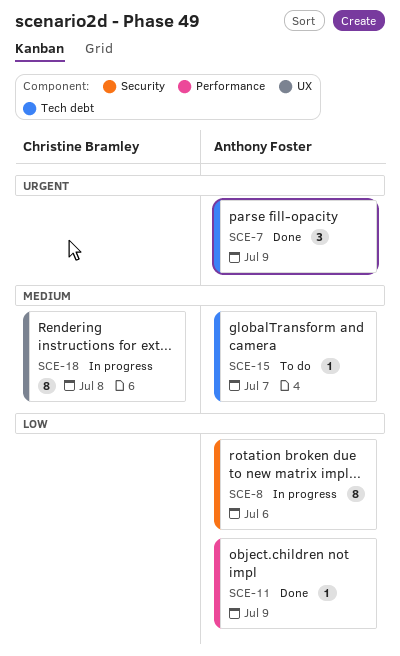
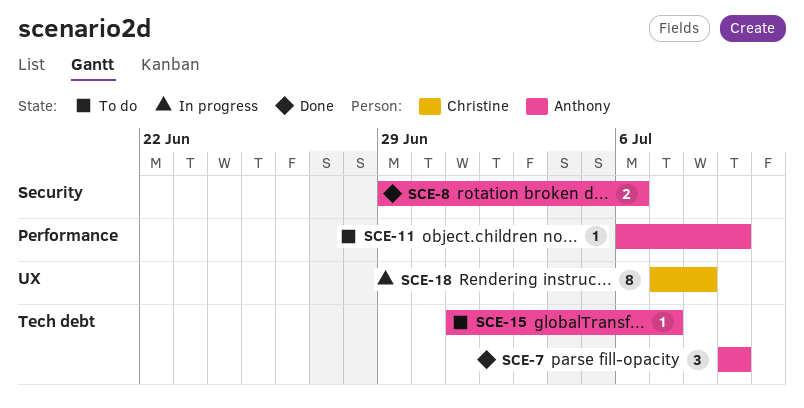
SCE-8, status: In progress -> Done
SCE-8, estimate: 8 -> 2
SCE-11, status: Done -> To do

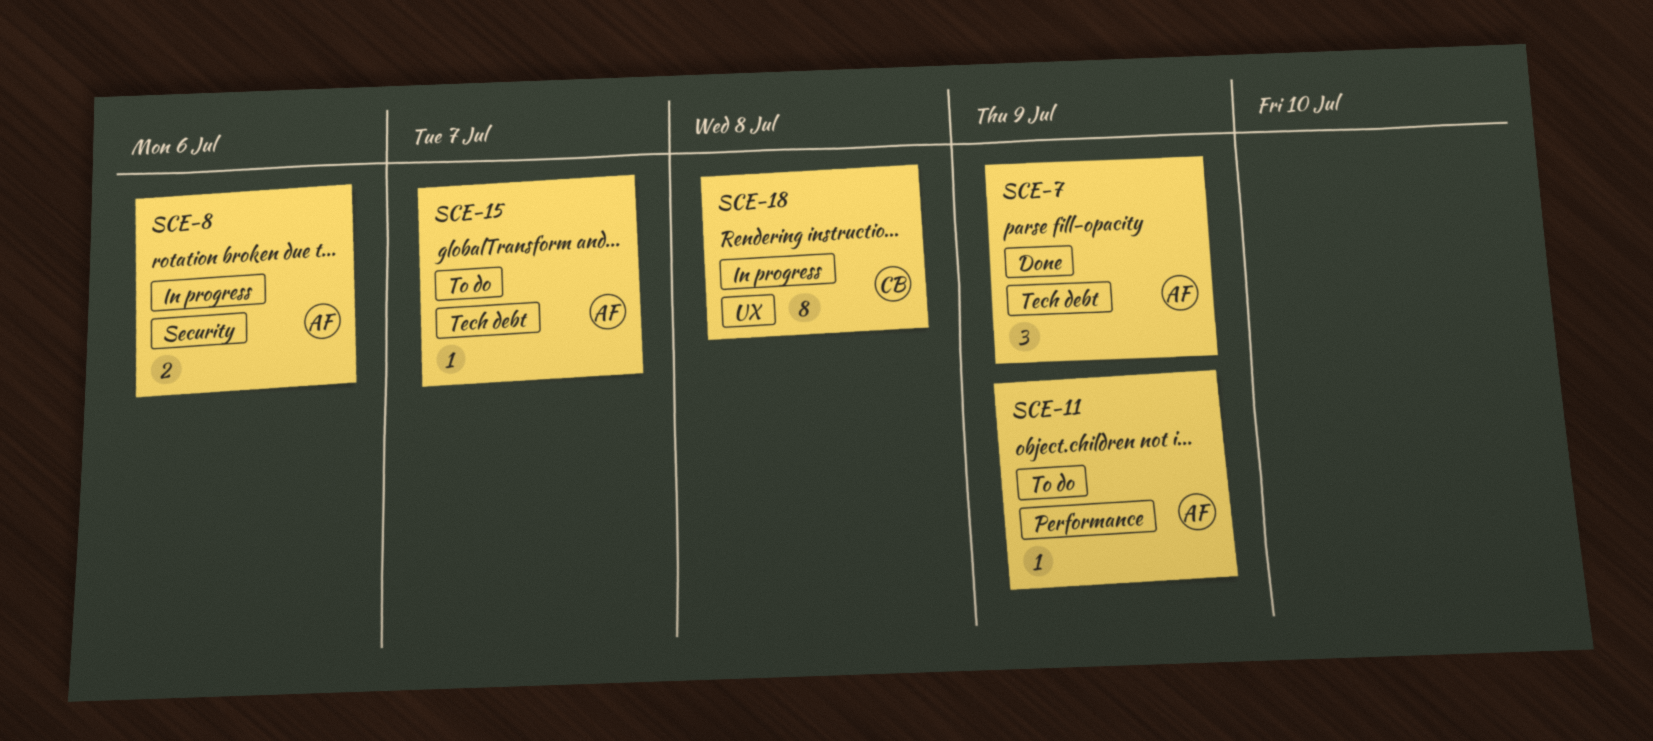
SCE-8, status: Done -> In progress

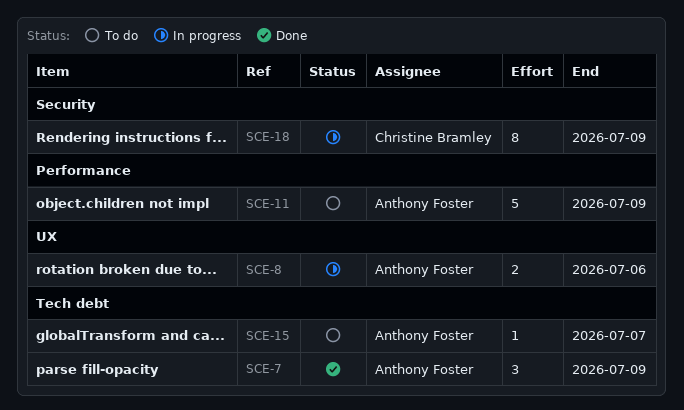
SCE-8, label: Security -> UX
SCE-11, estimate: 1 -> 5
SCE-18, label: UX -> Security
SCE-18, due: Jul 8 -> Jul 9

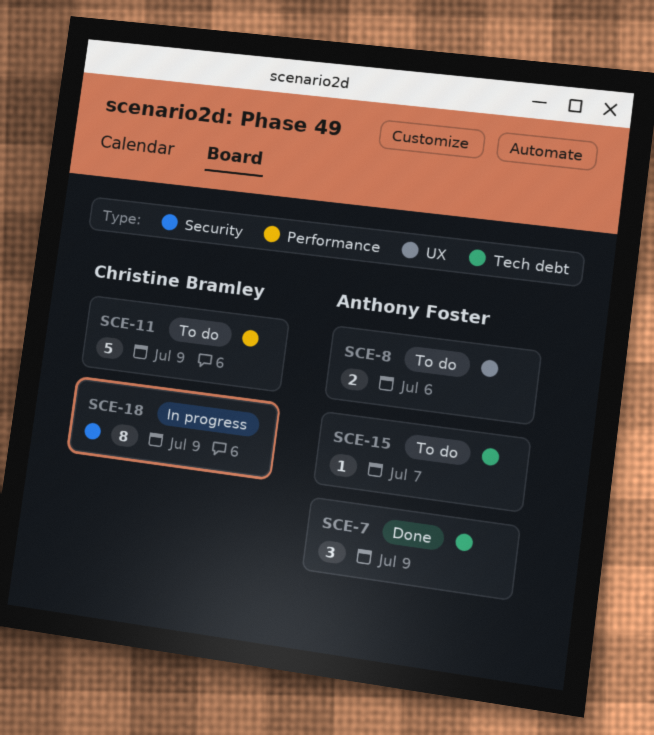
SCE-8, status: In progress -> To do
SCE-11, owner: Anthony Foster -> Christine Bramley

